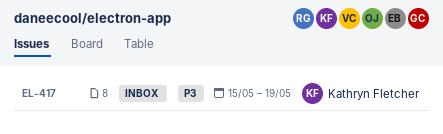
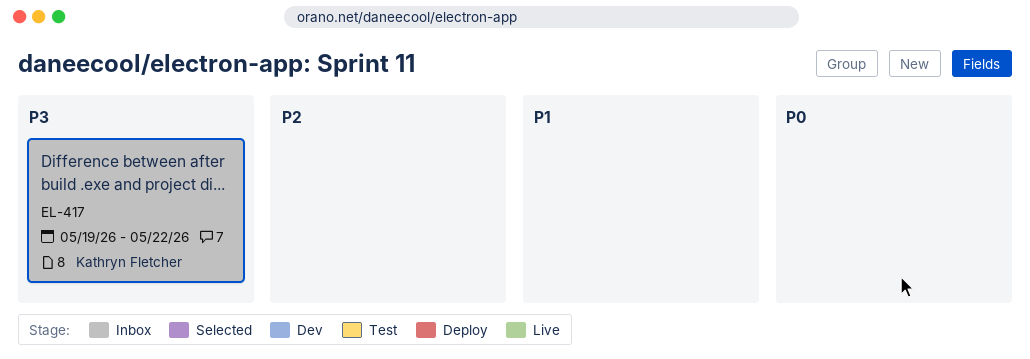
EL-417, start: May 15 -> May 19
EL-417, due: May 19 -> May 22

